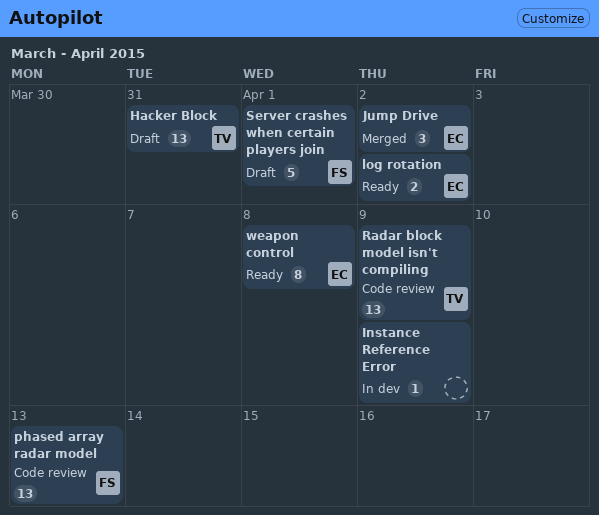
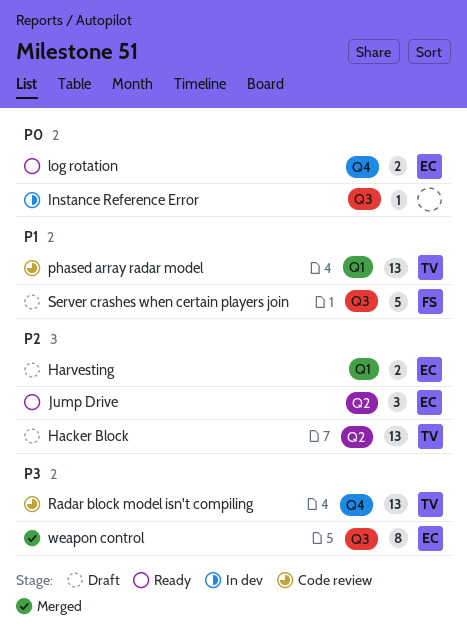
Harvesting: none -> present
Jump Drive, status: Merged -> Ready
phased array radar model, owner: FS -> TV
weapon control, status: Ready -> Merged

